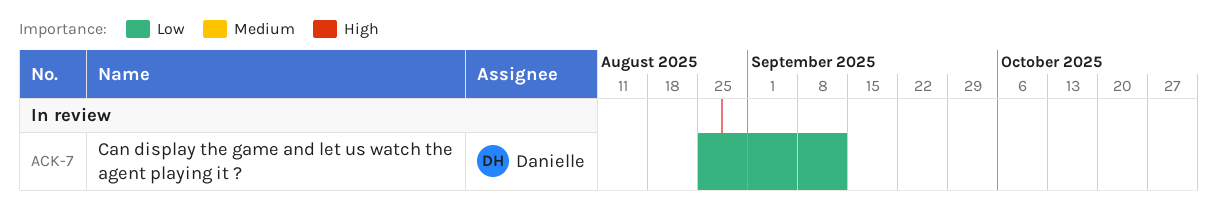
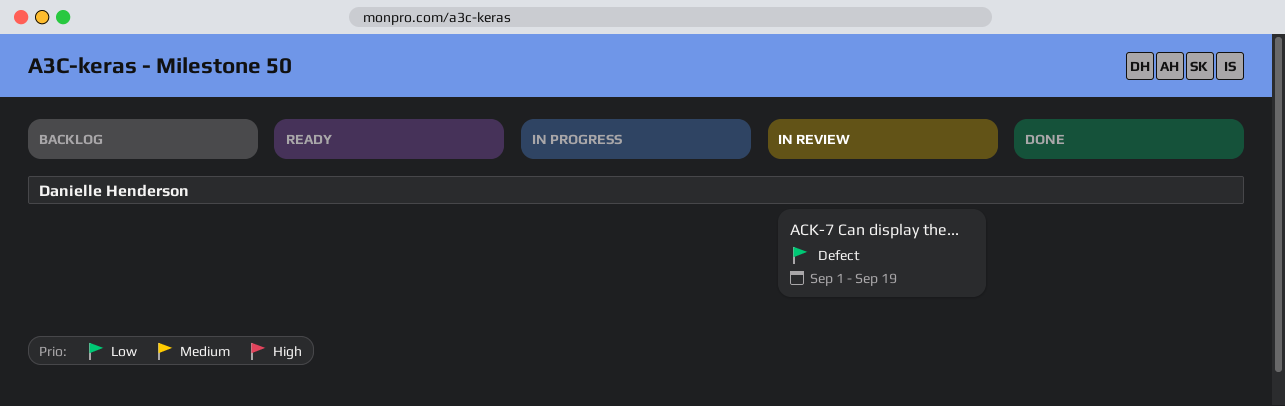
ACK-7, start: Aug 25 -> Sep 1
ACK-7, due: Sep 12 -> Sep 19

